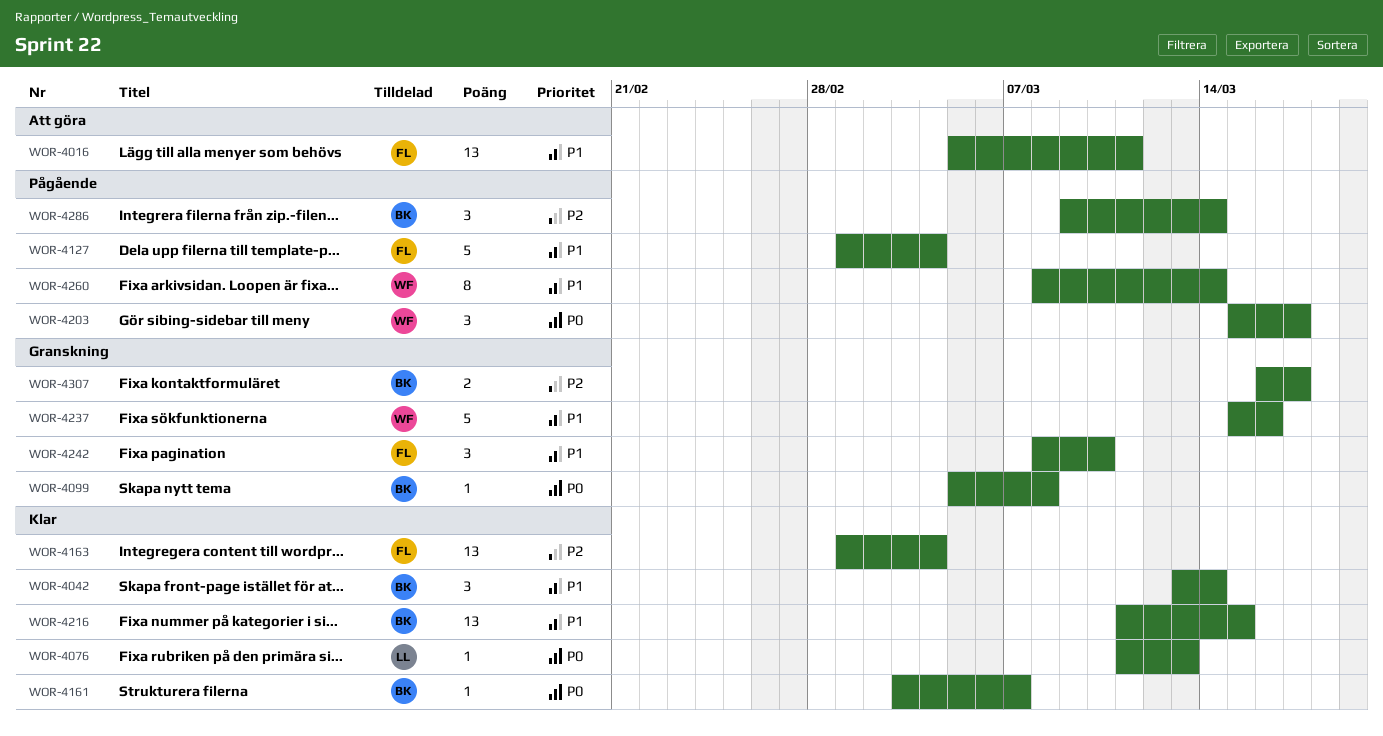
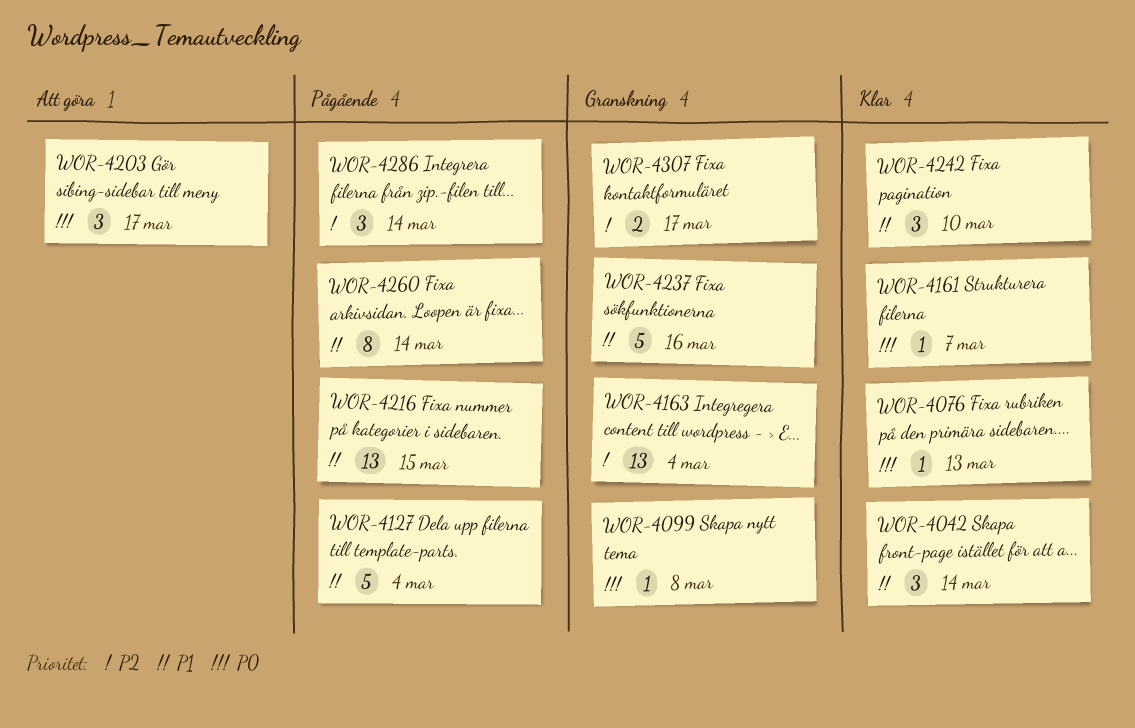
WOR-4016: present -> none
WOR-4163, status: Klar -> Granskning
WOR-4203, status: Pågående -> Att göra
WOR-4216, status: Klar -> Pågående
WOR-4242, status: Granskning -> Klar

